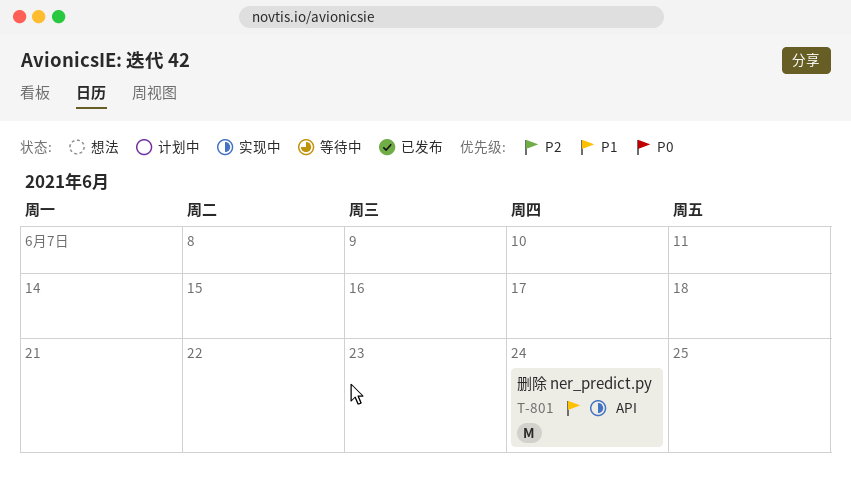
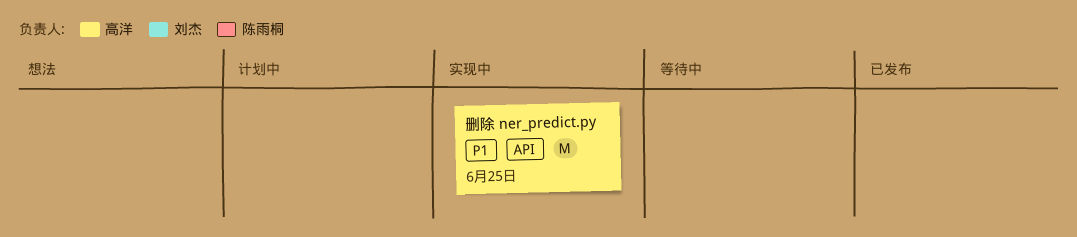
删除 ner_predict.py, due: Jun 24 -> Jun 25

